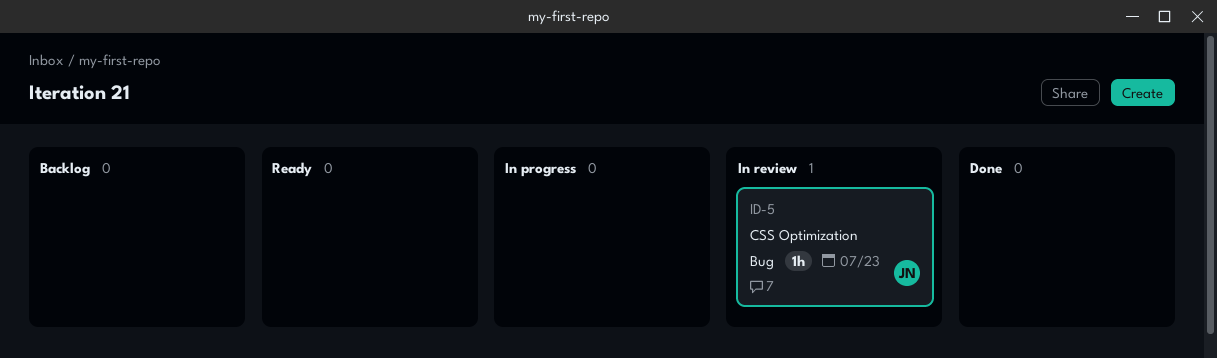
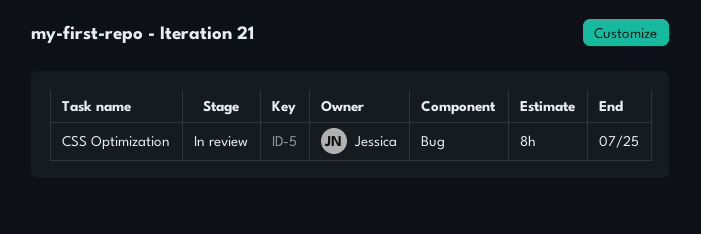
ID-5, estimate: 1h -> 8h
ID-5, due: Jul 23 -> Jul 25

